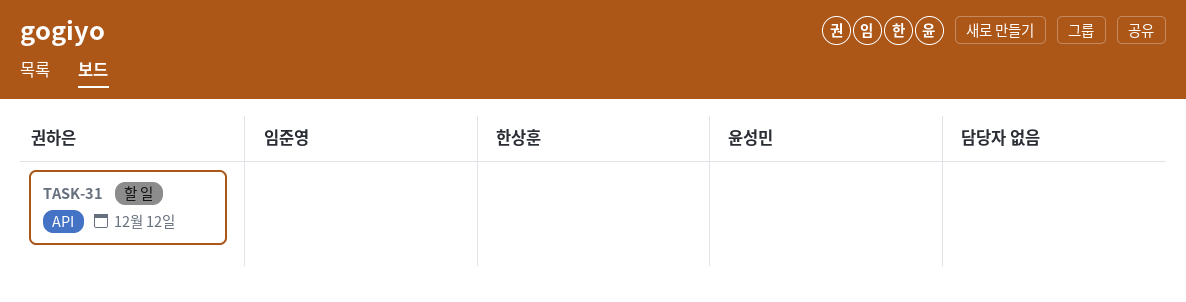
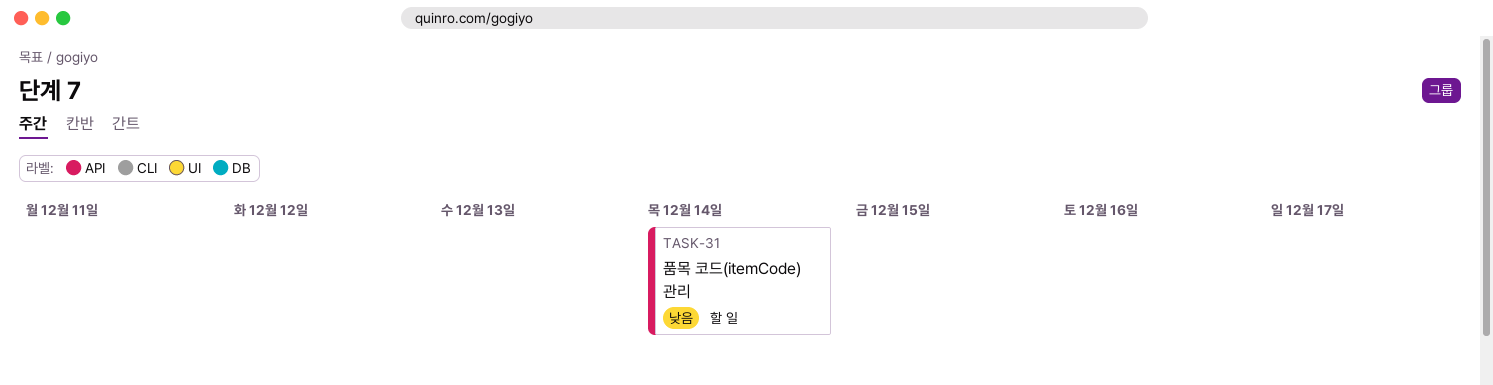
TASK-31, due: Dec 12 -> Dec 14

